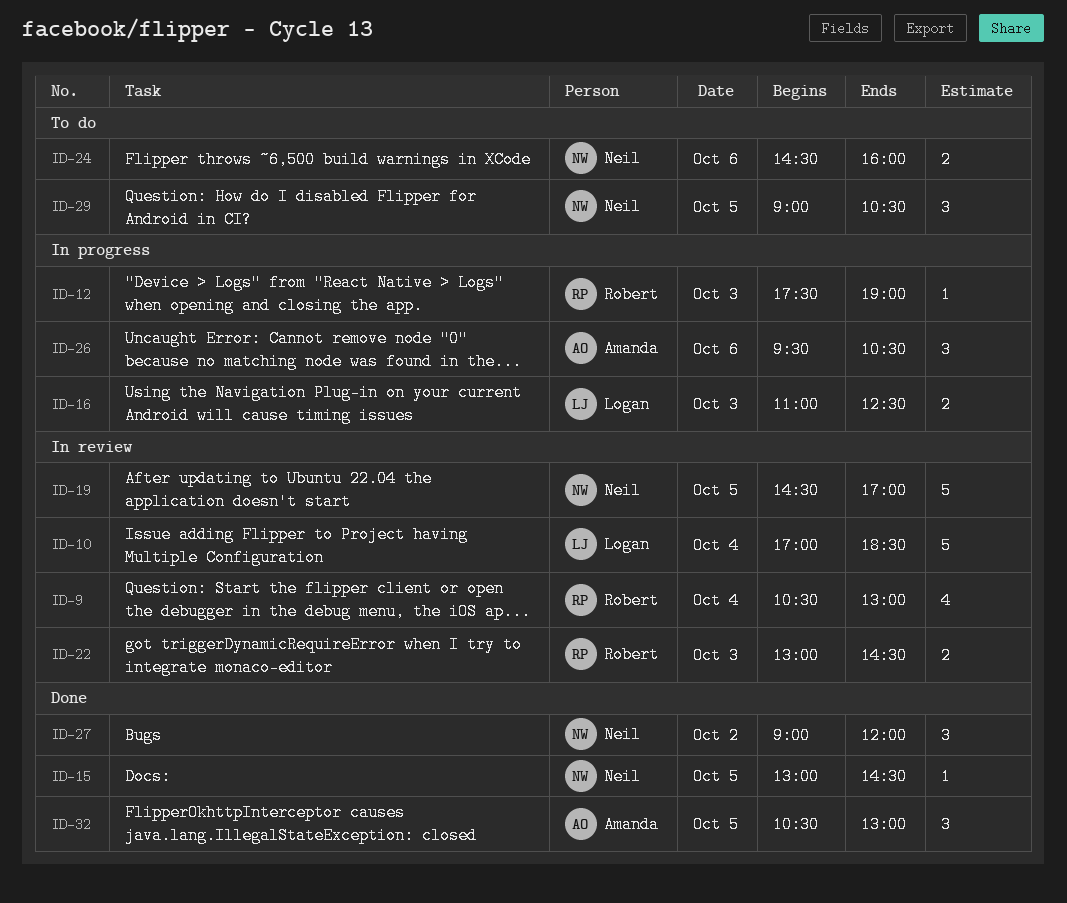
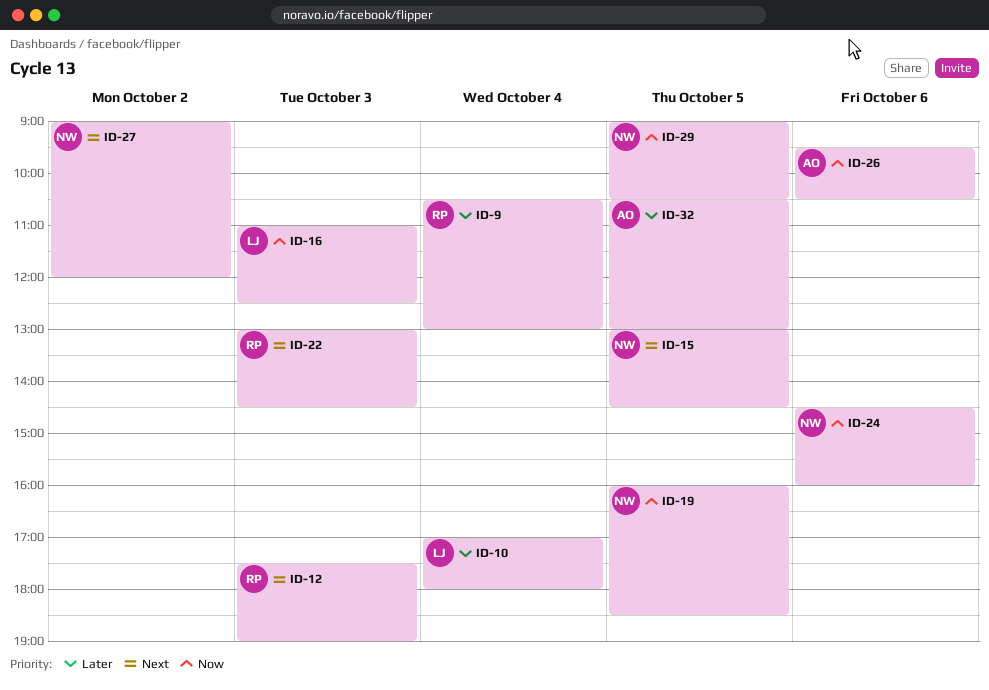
ID-10, ends: 18:30 -> 18:00
ID-19, begins: 14:30 -> 16:00
ID-19, ends: 17:00 -> 18:30

